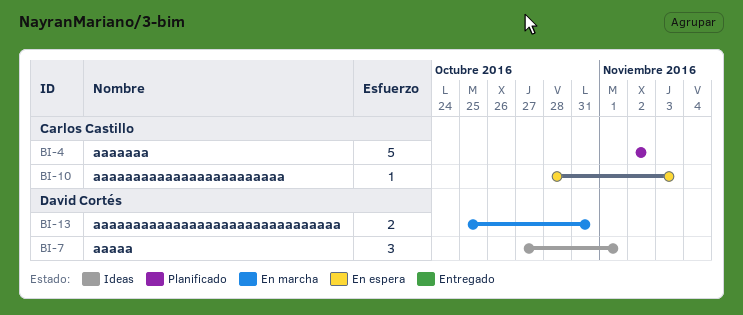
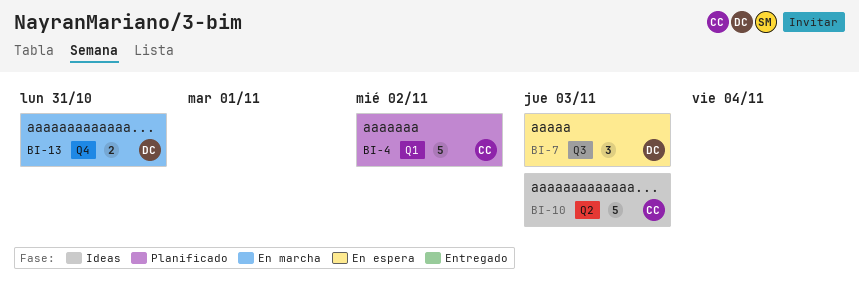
BI-7, status: Ideas -> En espera
BI-7, due: Nov 1 -> Nov 3
BI-10, status: En espera -> Ideas
BI-10, estimate: 1 -> 5

